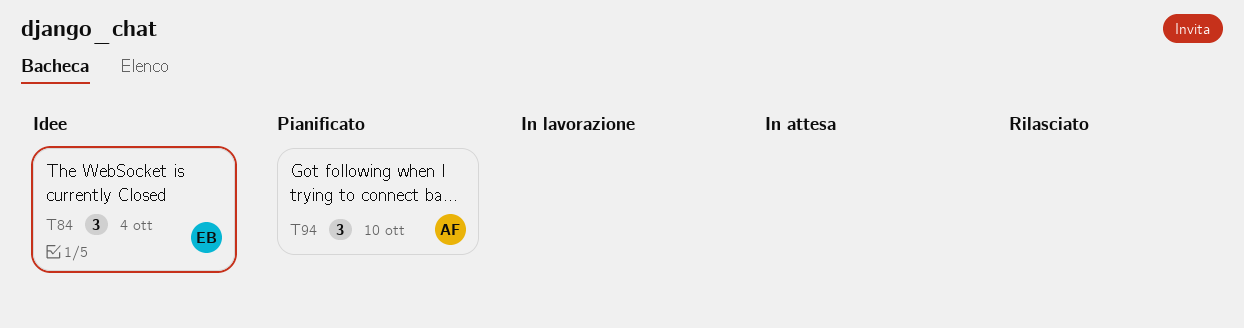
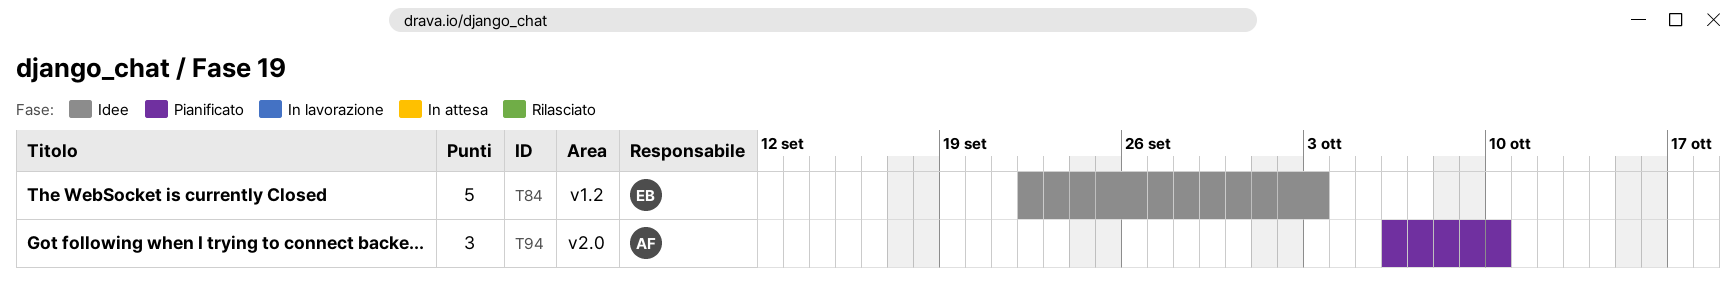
T84, estimate: 3 -> 5
T84, due: Oct 4 -> Oct 3

